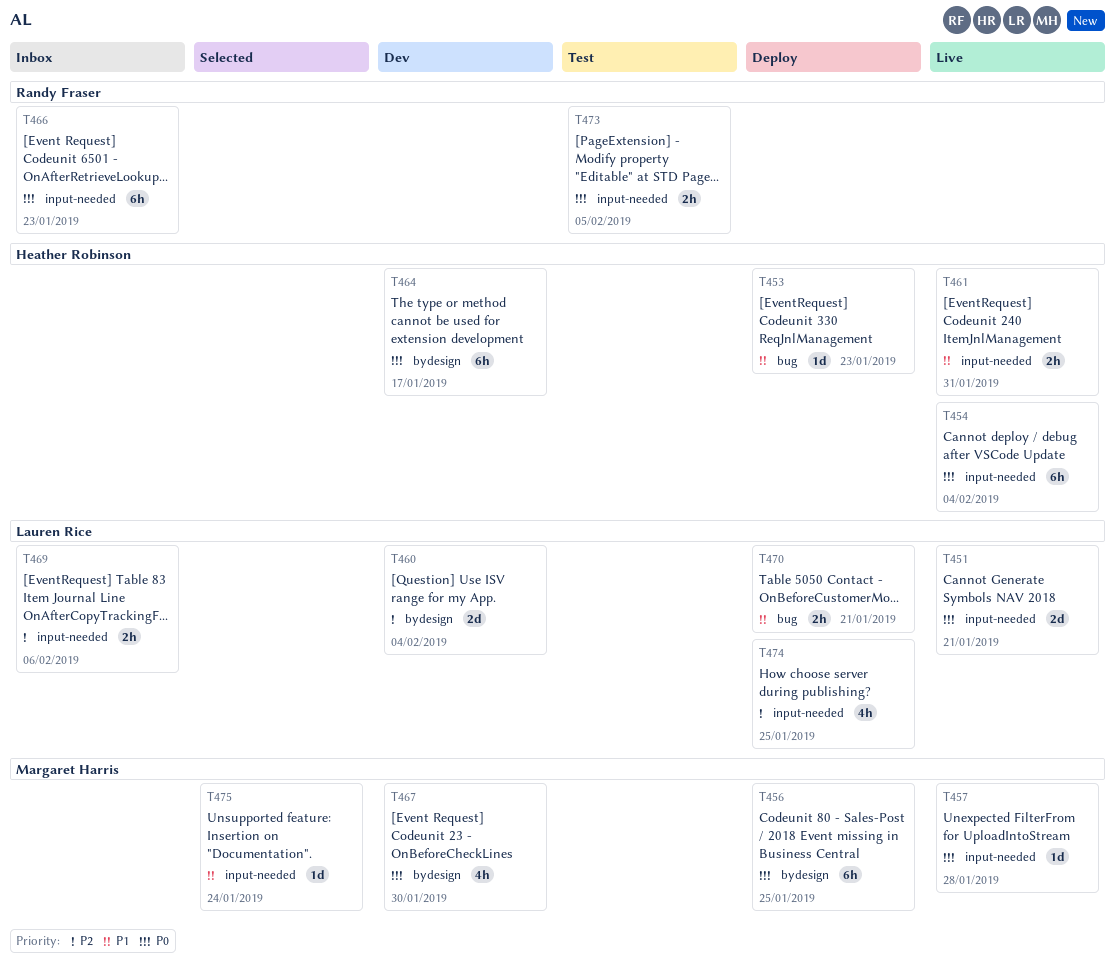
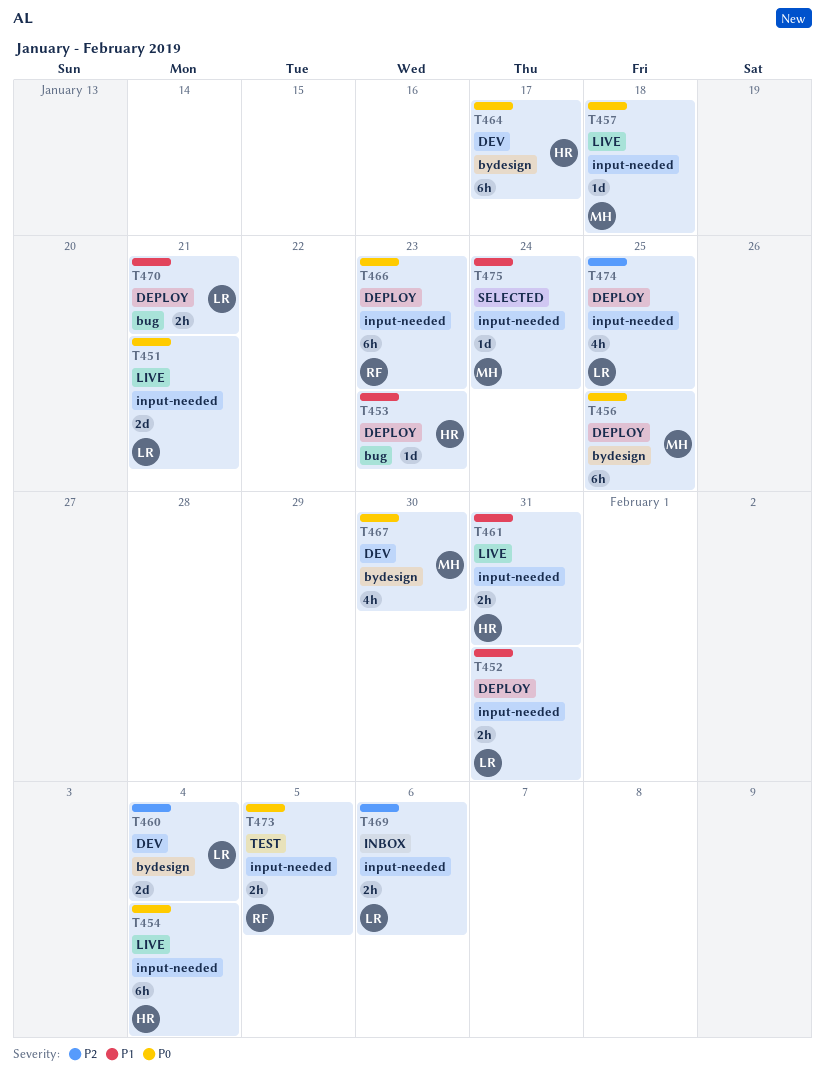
T452: none -> present
T457, due: Jan 28 -> Jan 18
T466, status: Inbox -> Deploy

